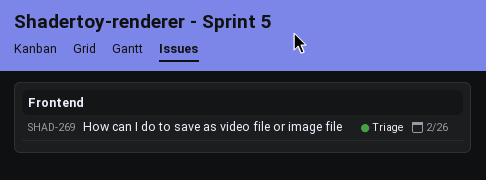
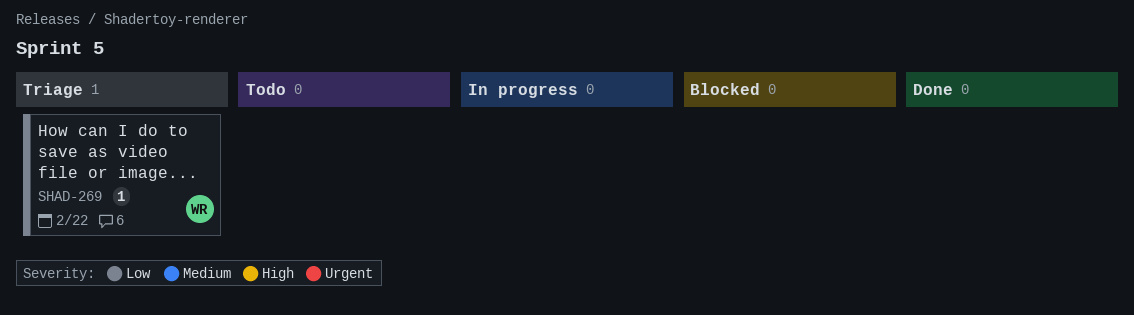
SHAD-269, due: Feb 26 -> Feb 22

